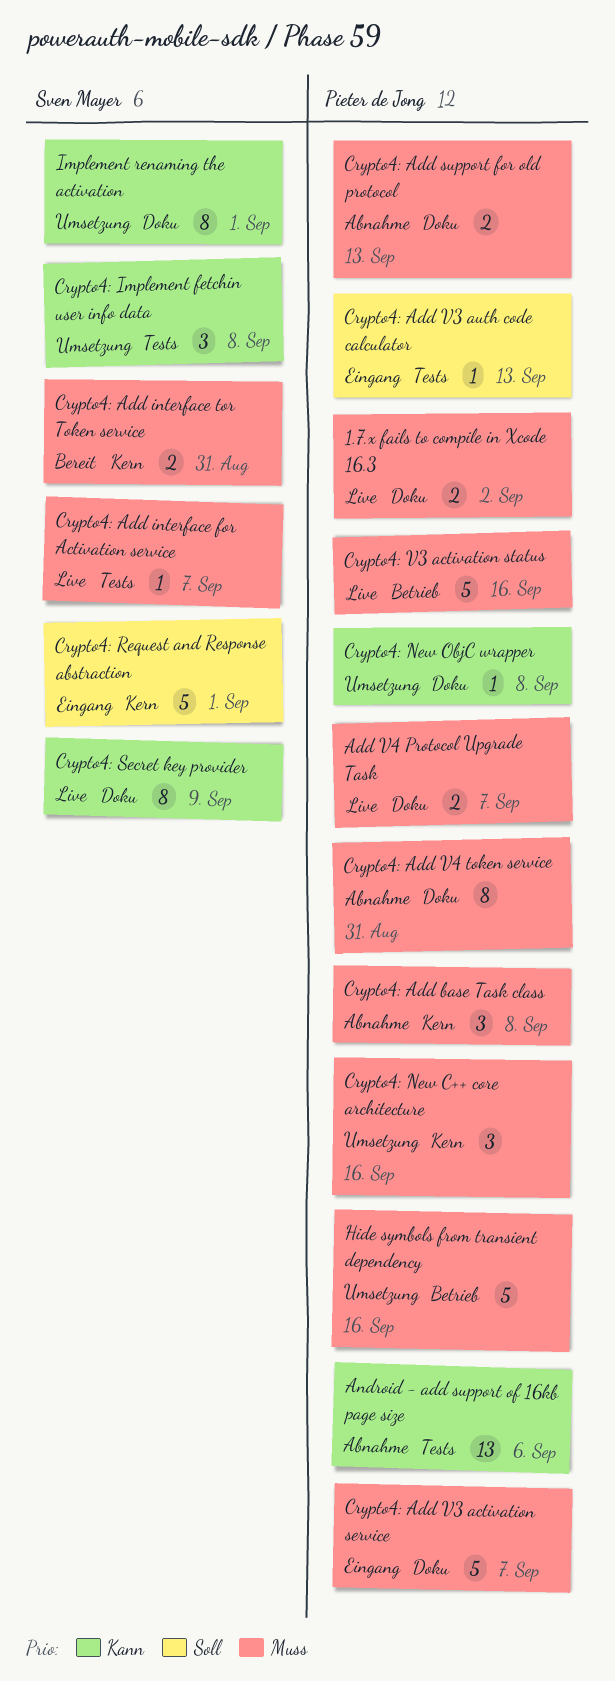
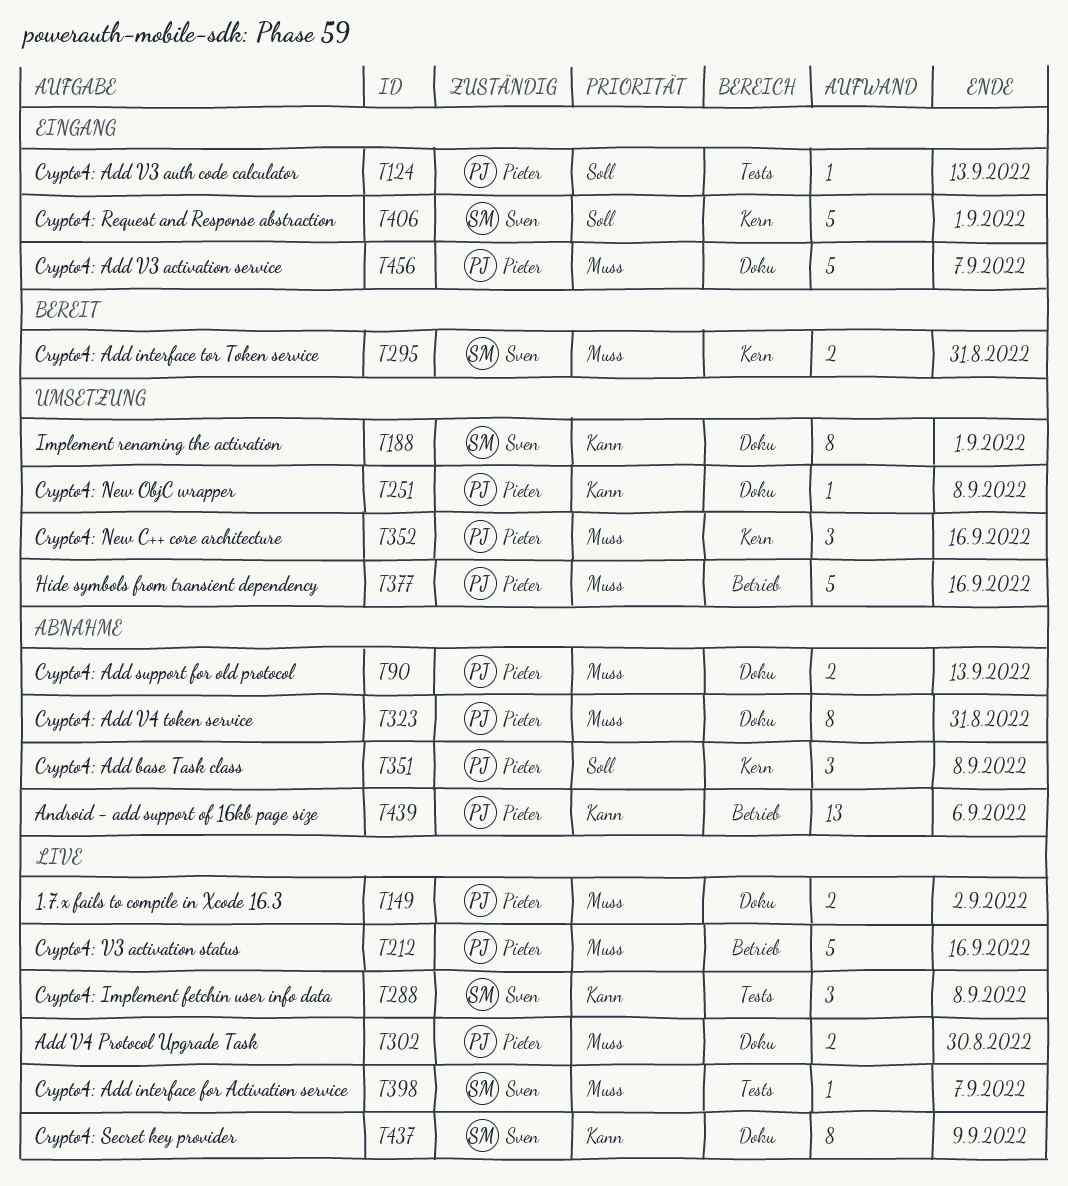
Add V4 Protocol Upgrade Task, due: Sep 7 -> Aug 30
Android - add support of 16kb page size, label: Tests -> Betrieb
Crypto4: Add base Task class, priority: Muss -> Soll
Crypto4: Implement fetchin user info data, status: Umsetzung -> Live

